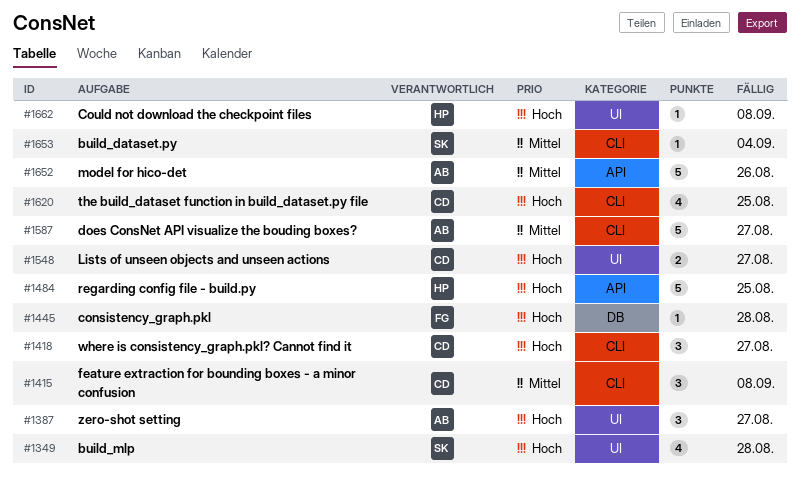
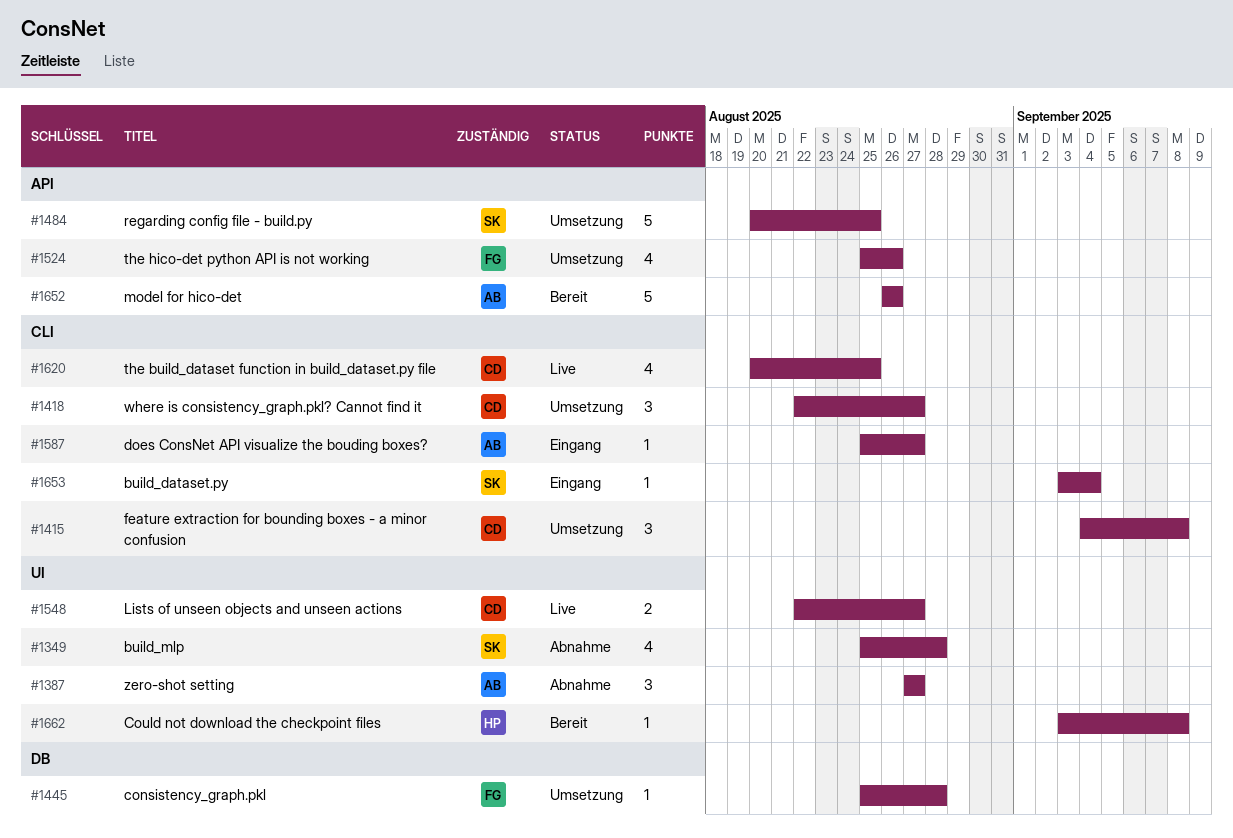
#1484, owner: HP -> SK
#1524: none -> present
#1587, estimate: 5 -> 1

